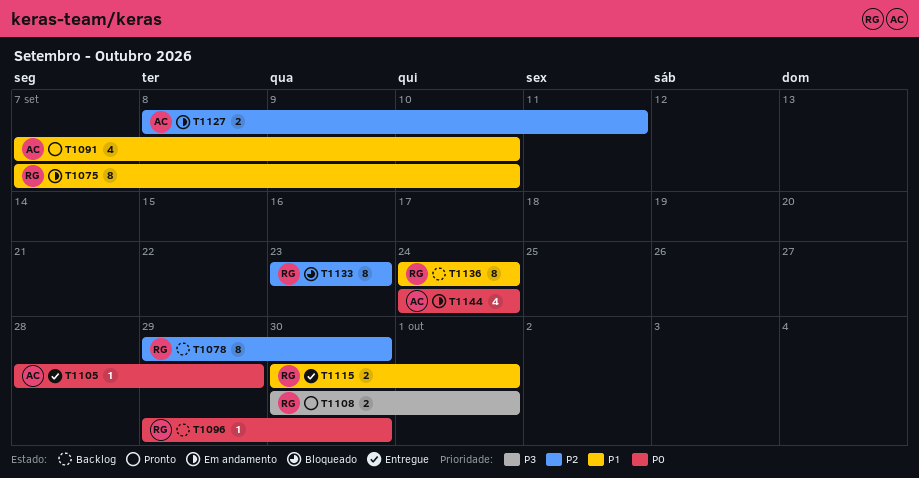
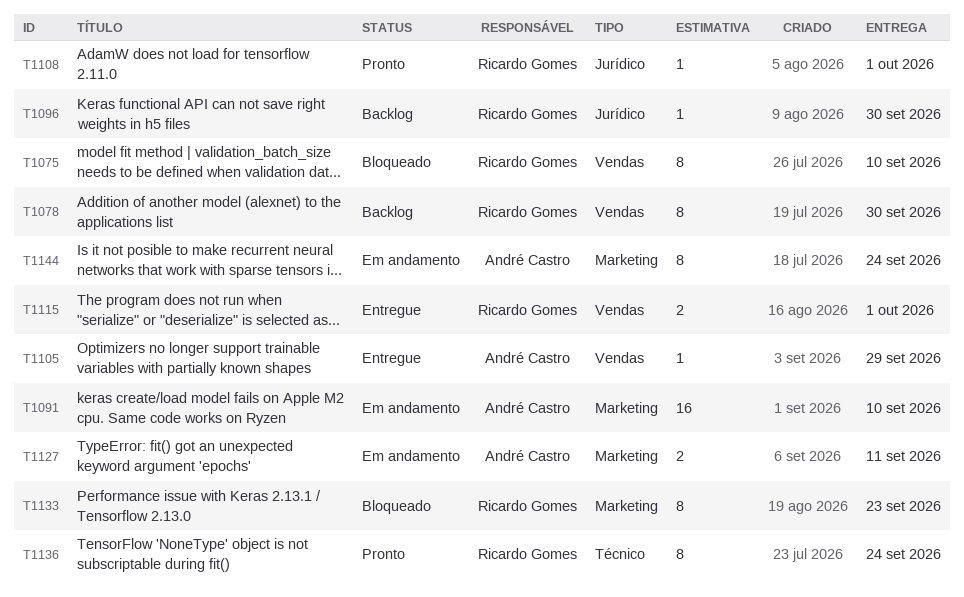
T1075, status: Em andamento -> Bloqueado
T1091, status: Pronto -> Em andamento
T1091, estimate: 4 -> 16
T1108, estimate: 2 -> 1
T1136, status: Backlog -> Pronto
T1144, estimate: 4 -> 8

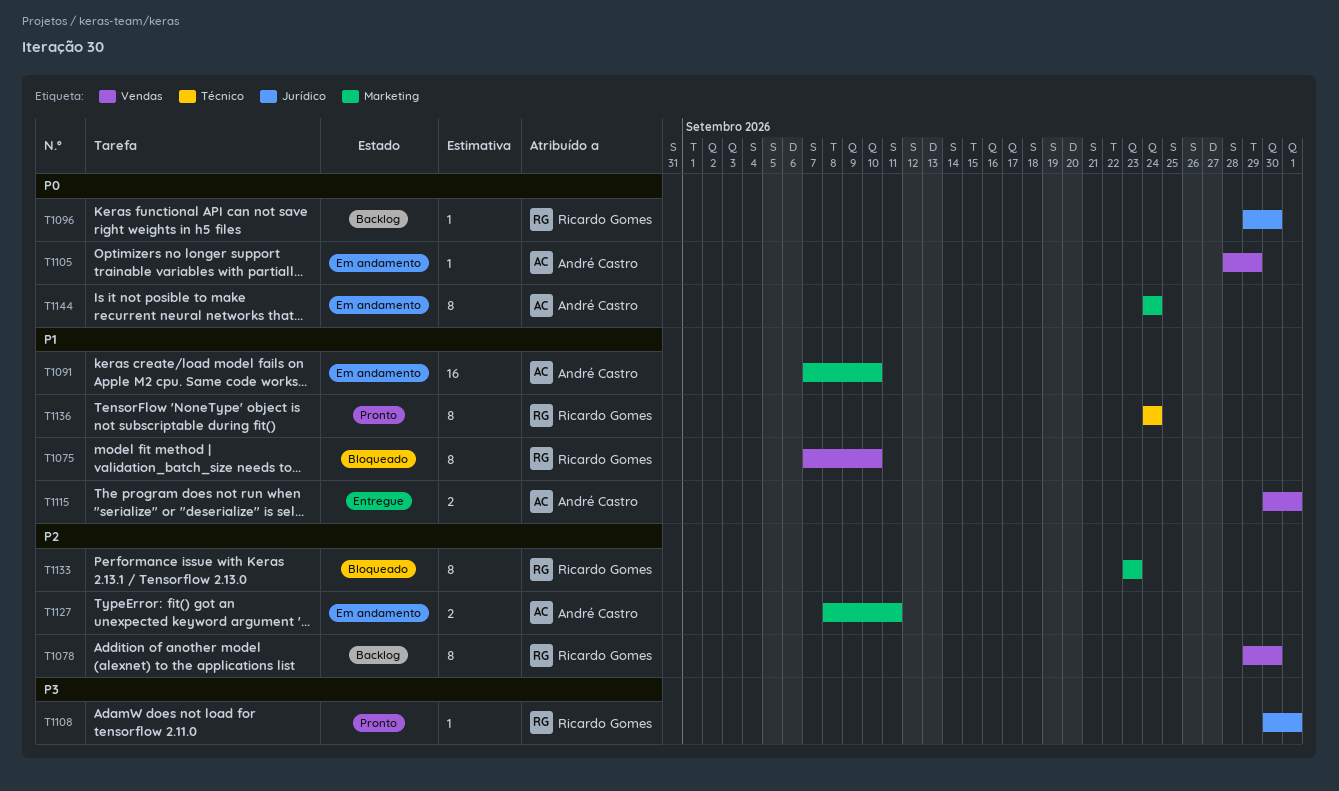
T1105, status: Entregue -> Em andamento
T1115, owner: Ricardo Gomes -> André Castro

